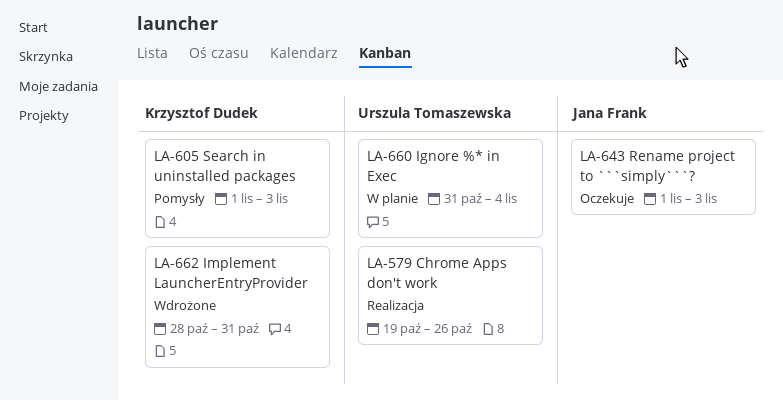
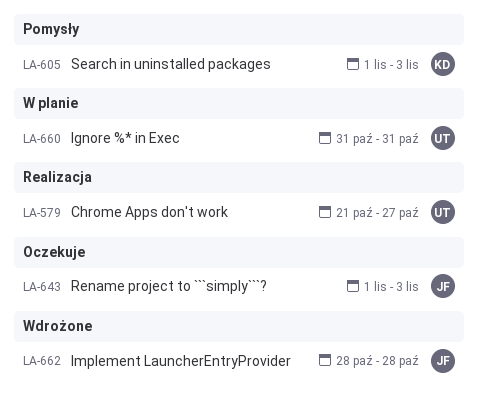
LA-579, start: Oct 19 -> Oct 21
LA-579, due: Oct 26 -> Oct 27
LA-660, due: Nov 4 -> Oct 31
LA-662, owner: Krzysztof Dudek -> Jana Frank
LA-662, due: Oct 31 -> Oct 28

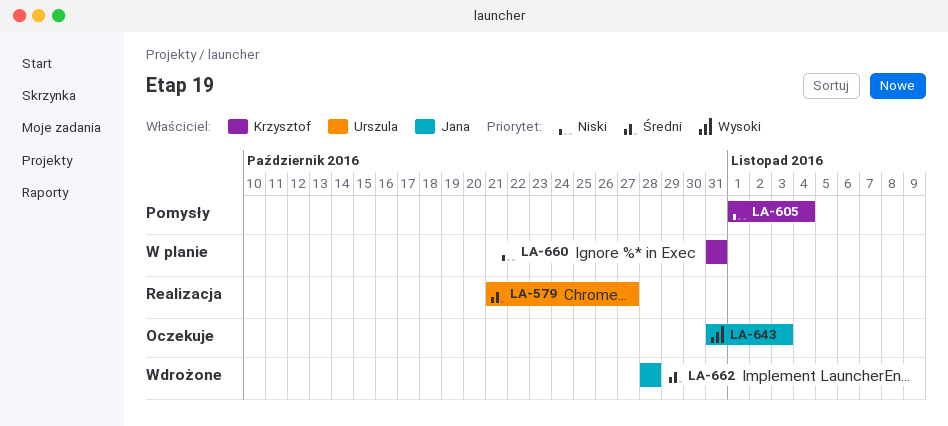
LA-605, due: Nov 3 -> Nov 4
LA-643, start: Nov 1 -> Oct 31
LA-660, owner: Urszula -> Krzysztof

